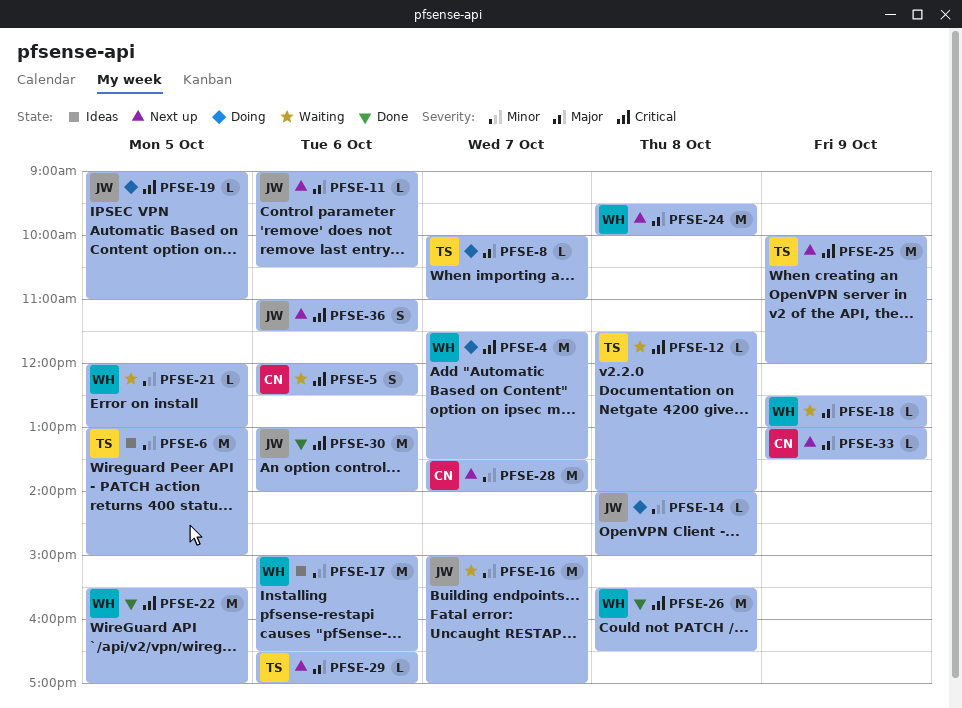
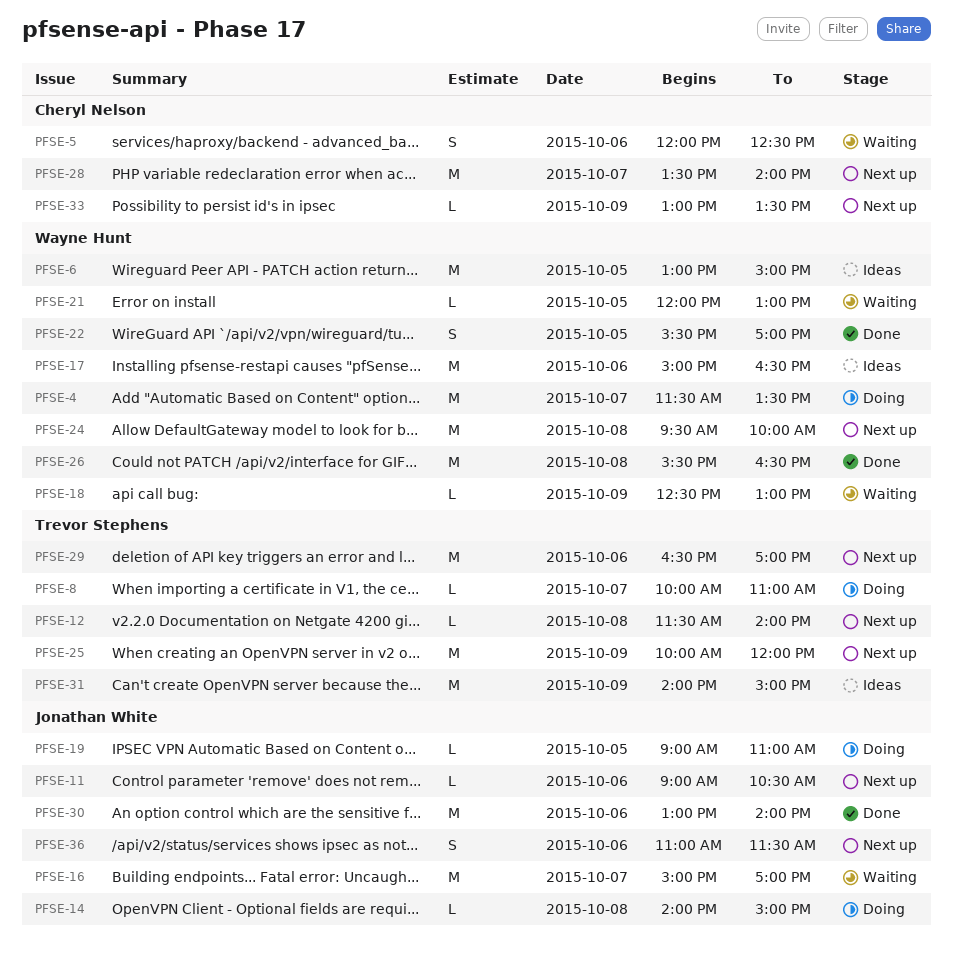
PFSE-6, owner: Trevor Stephens -> Wayne Hunt
PFSE-12, status: Waiting -> Next up
PFSE-22, estimate: M -> S
PFSE-29, estimate: L -> M
PFSE-31: none -> present

